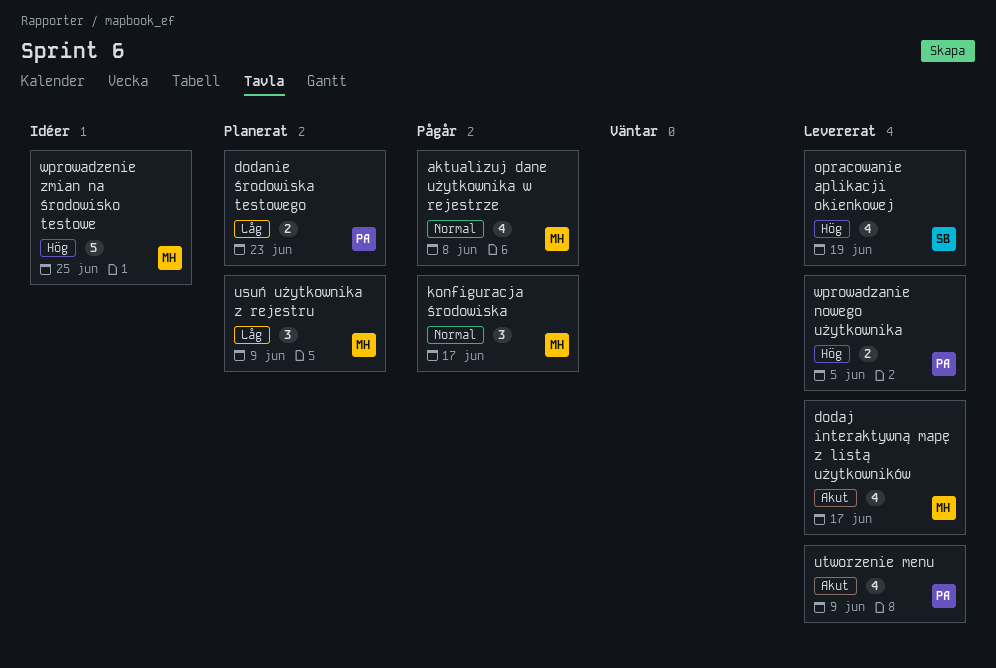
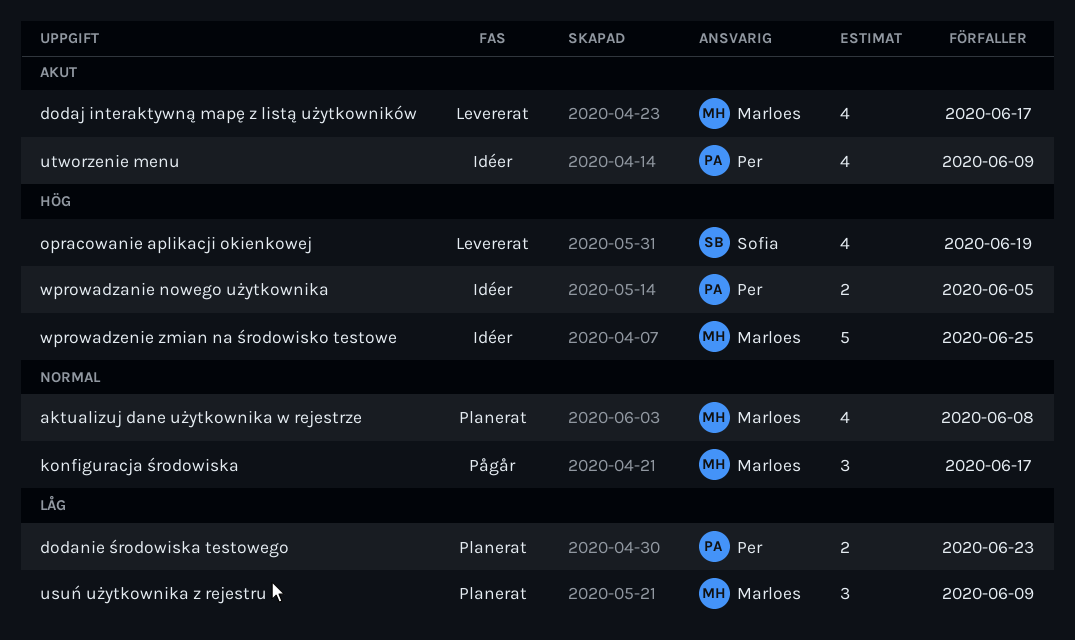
aktualizuj dane użytkownika w rejestrze, status: Pågår -> Planerat
utworzenie menu, status: Levererat -> Idéer
wprowadzanie nowego użytkownika, status: Levererat -> Idéer

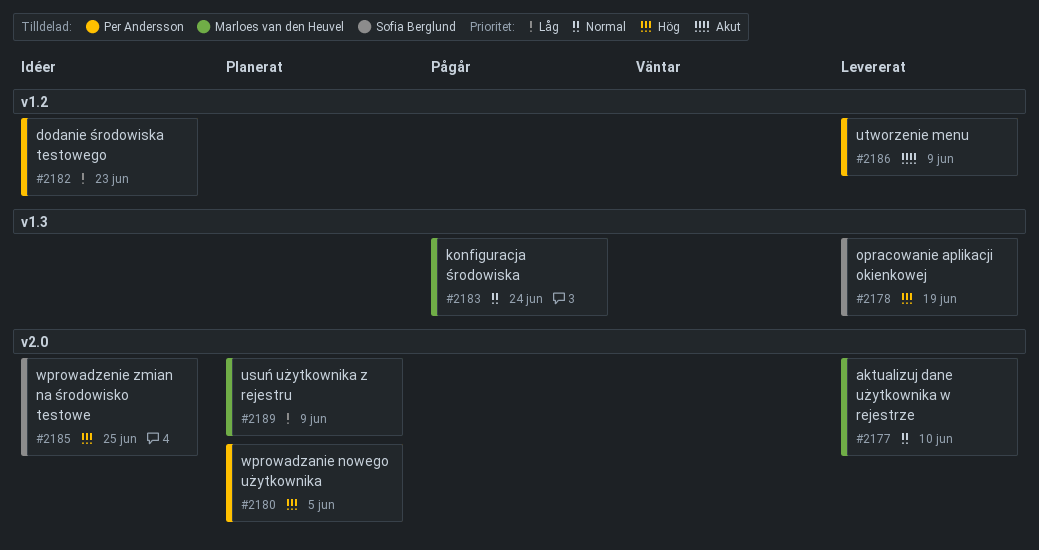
aktualizuj dane użytkownika w rejestrze, status: Planerat -> Levererat
aktualizuj dane użytkownika w rejestrze, due: Jun 8 -> Jun 10
dodaj interaktywną mapę z listą użytkowników: present -> none
dodanie środowiska testowego, status: Planerat -> Idéer
konfiguracja środowiska, due: Jun 17 -> Jun 24
utworzenie menu, status: Idéer -> Levererat
wprowadzanie nowego użytkownika, status: Idéer -> Planerat
wprowadzenie zmian na środowisko testowe, owner: Marloes van den Heuvel -> Sofia Berglund

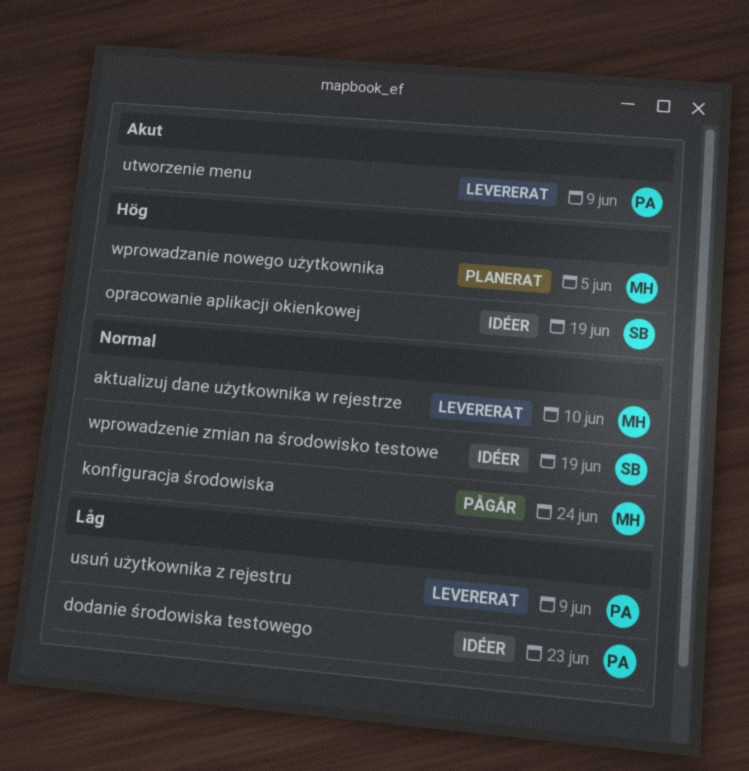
opracowanie aplikacji okienkowej, status: Levererat -> Idéer
usuń użytkownika z rejestru, status: Planerat -> Levererat
usuń użytkownika z rejestru, owner: Marloes van den Heuvel -> Per Andersson
wprowadzanie nowego użytkownika, owner: Per Andersson -> Marloes van den Heuvel
wprowadzenie zmian na środowisko testowe, priority: Hög -> Normal
wprowadzenie zmian na środowisko testowe, due: Jun 25 -> Jun 19

